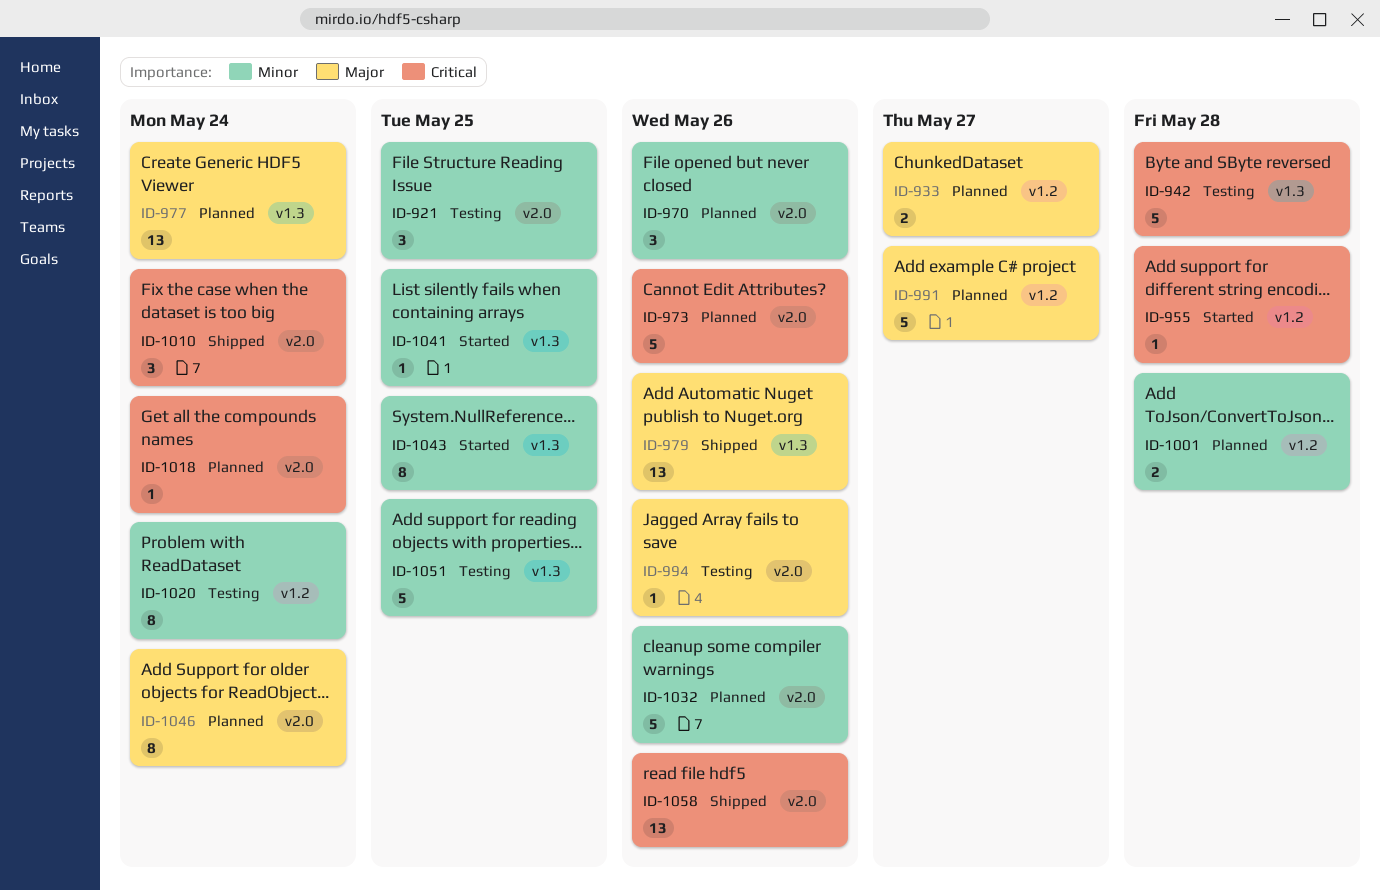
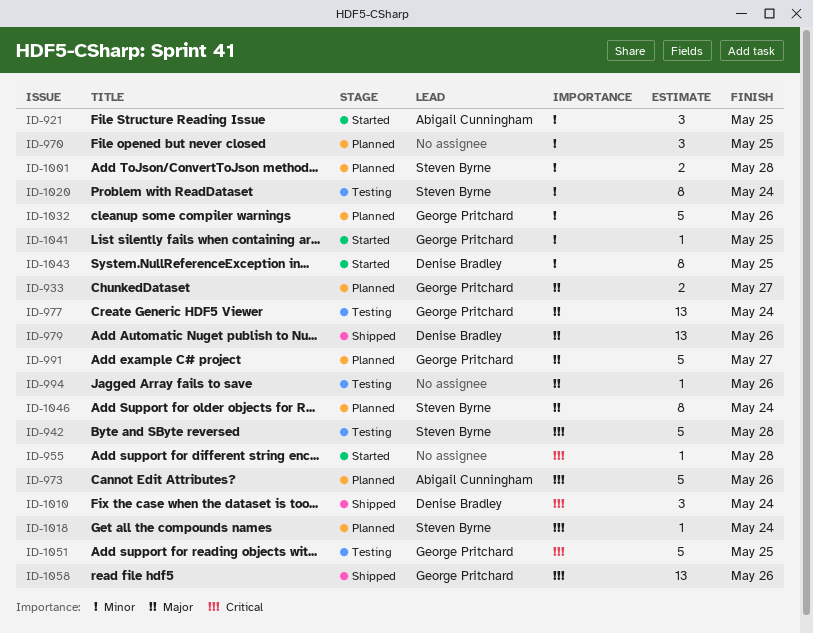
ID-921, status: Testing -> Started
ID-970, due: May 26 -> May 25
ID-977, status: Planned -> Testing
ID-1051, priority: Minor -> Critical

